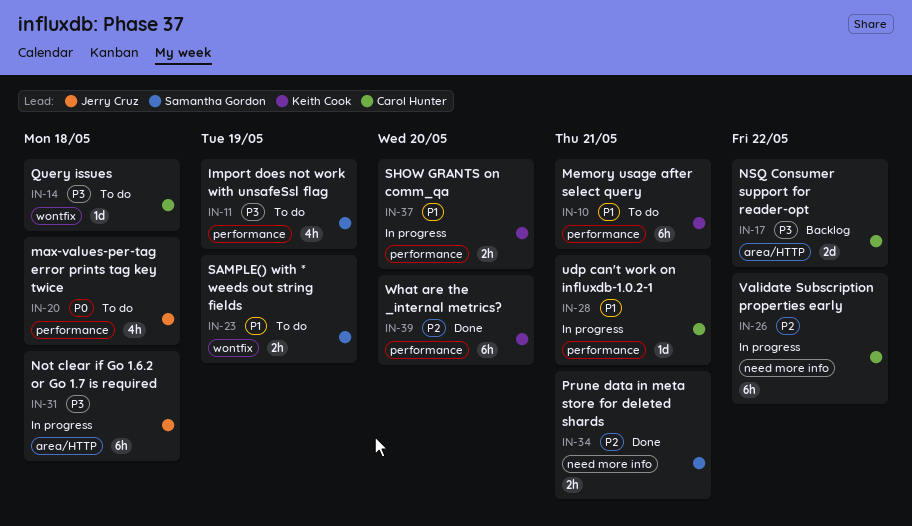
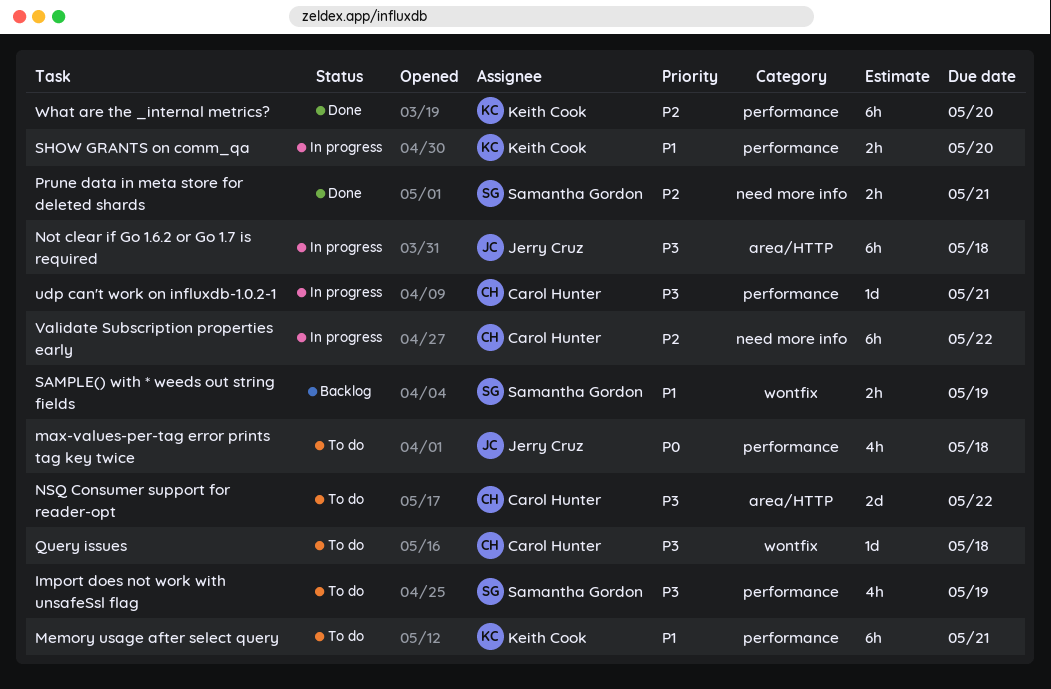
NSQ Consumer support for reader-opt, status: Backlog -> To do
SAMPLE() with * weeds out string fields, status: To do -> Backlog
udp can't work on influxdb-1.0.2-1, priority: P1 -> P3

